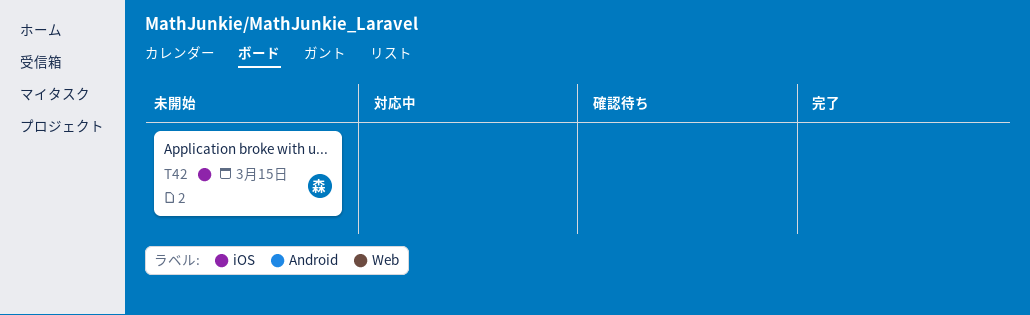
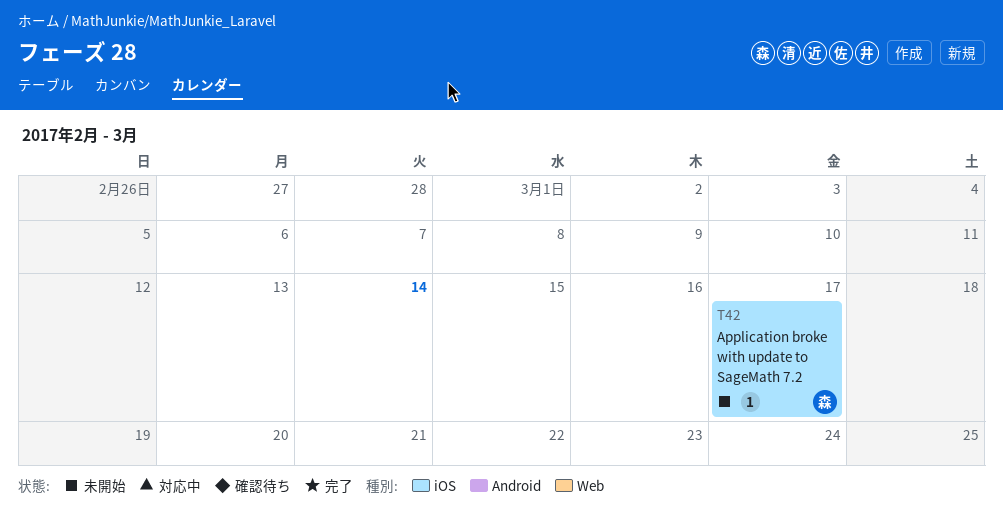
T42, due: Mar 15 -> Mar 17

